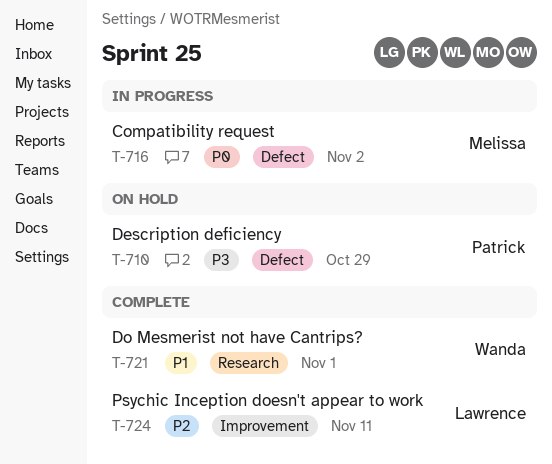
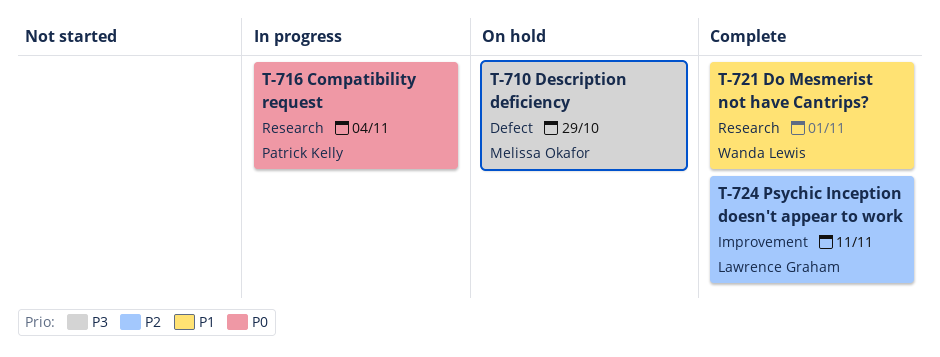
T-710, owner: Patrick Kelly -> Melissa Okafor
T-716, owner: Melissa Okafor -> Patrick Kelly
T-716, label: Defect -> Research
T-716, due: Nov 2 -> Nov 4

